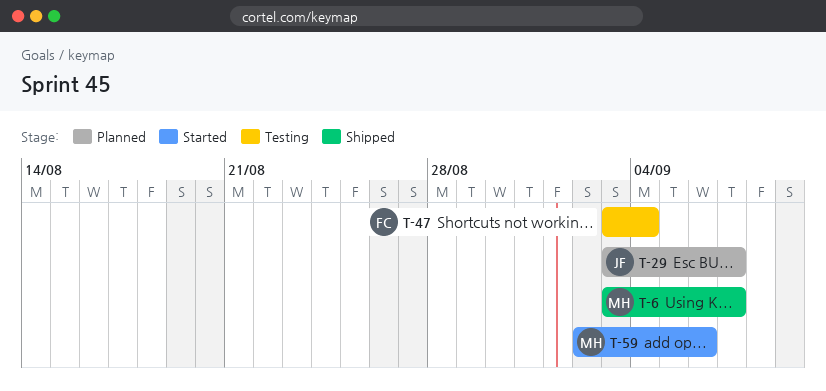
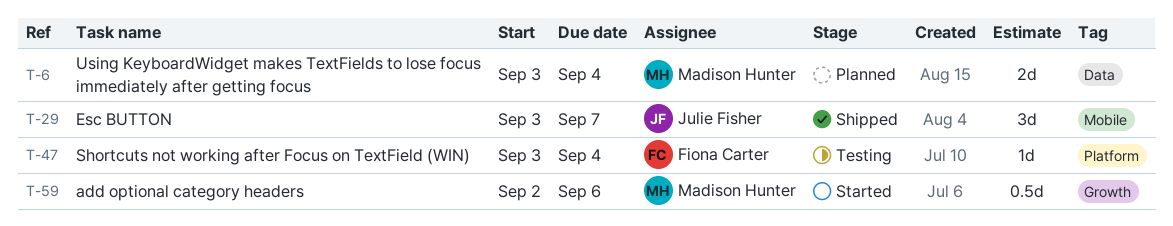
T-6, status: Shipped -> Planned
T-6, due: Sep 7 -> Sep 4
T-29, status: Planned -> Shipped

